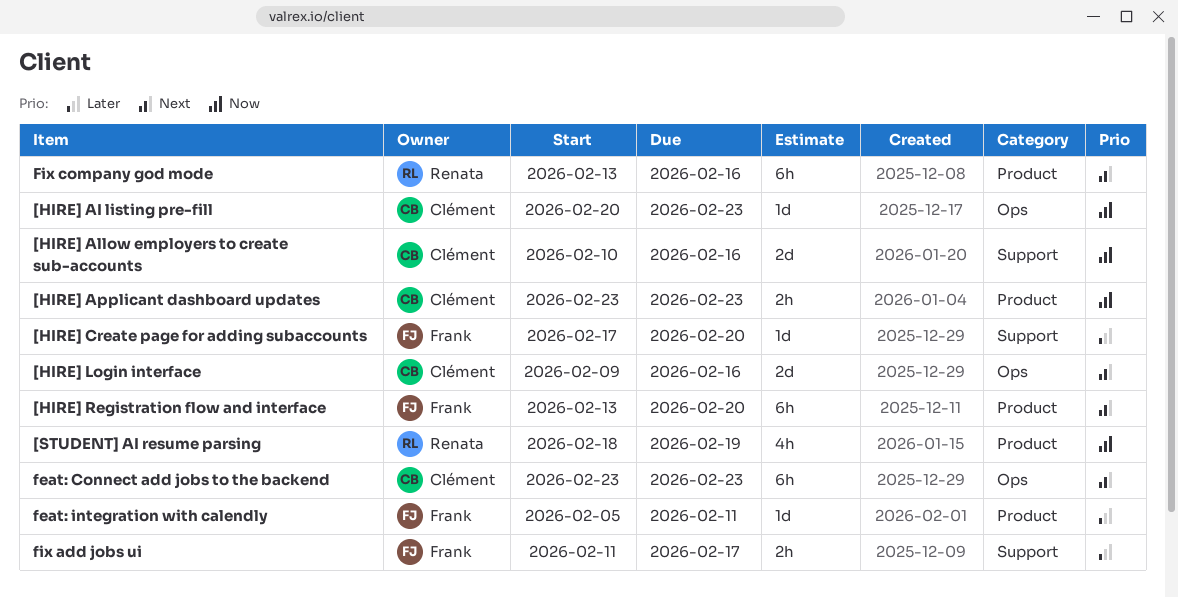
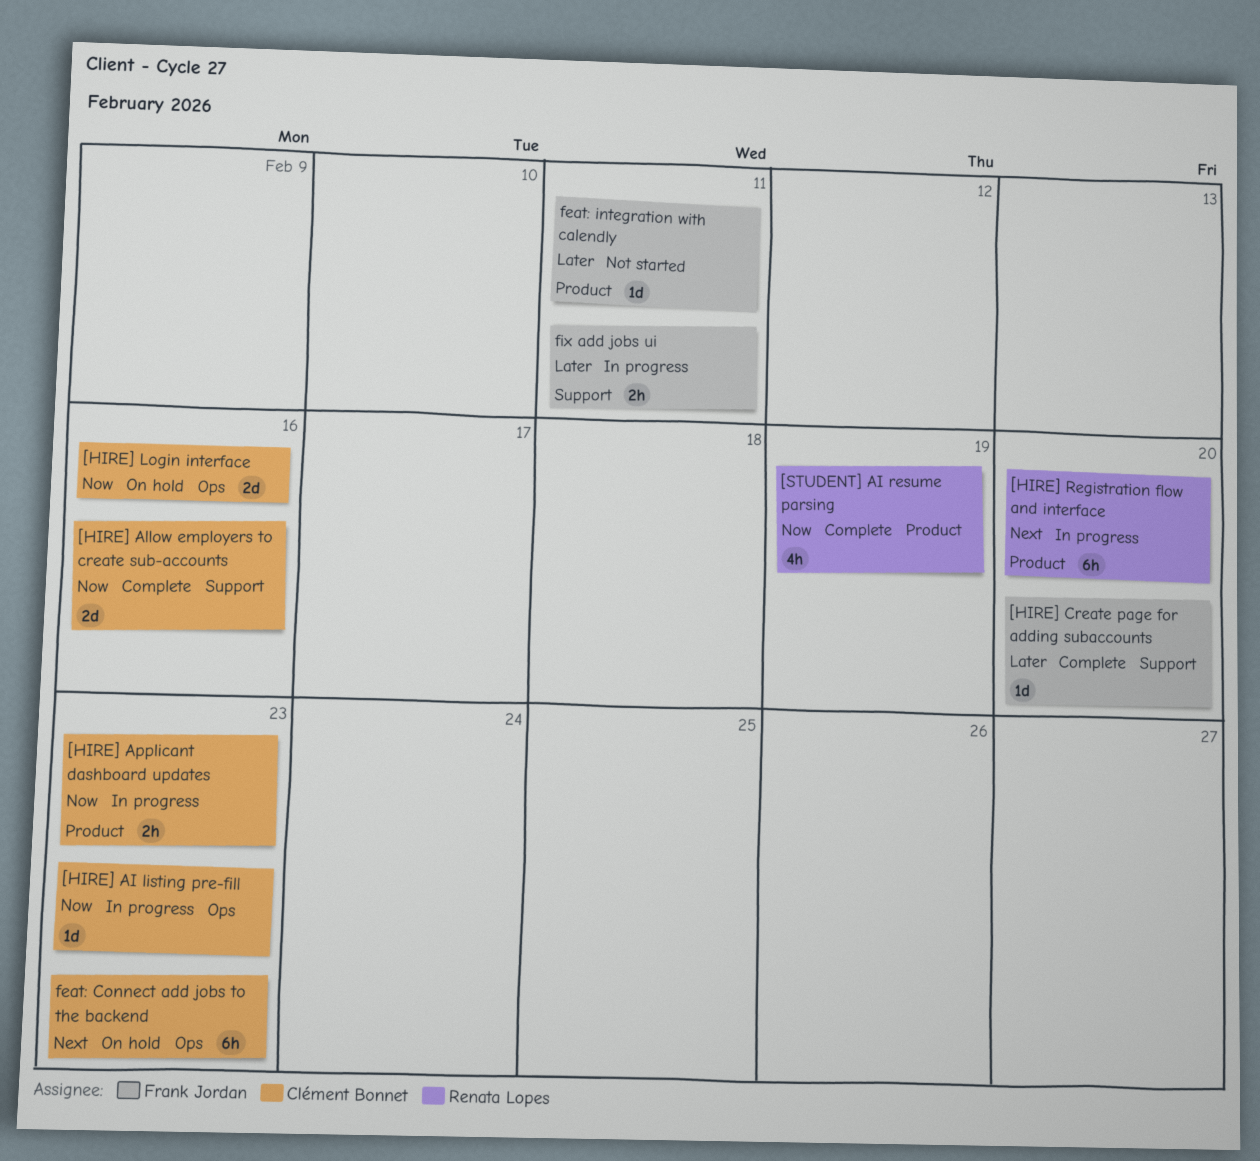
[HIRE] Login interface, priority: Next -> Now
[HIRE] Registration flow and interface, owner: Frank Jordan -> Renata Lopes
fix add jobs ui, due: Feb 17 -> Feb 11
Fix company god mode: present -> none

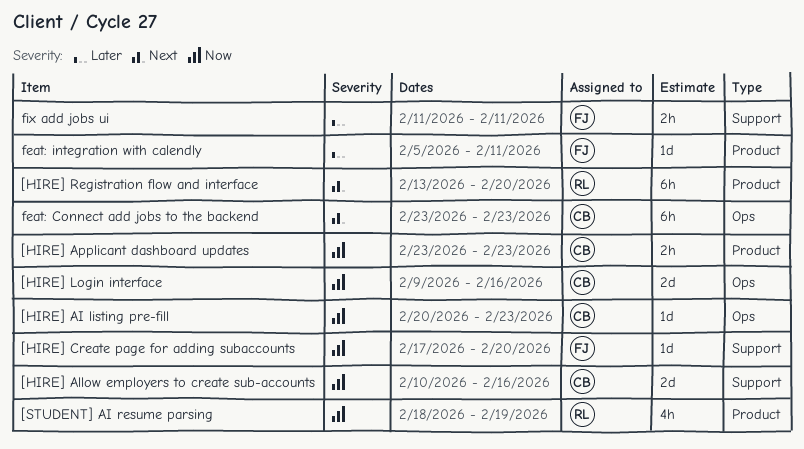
[HIRE] Create page for adding subaccounts, priority: Later -> Now

